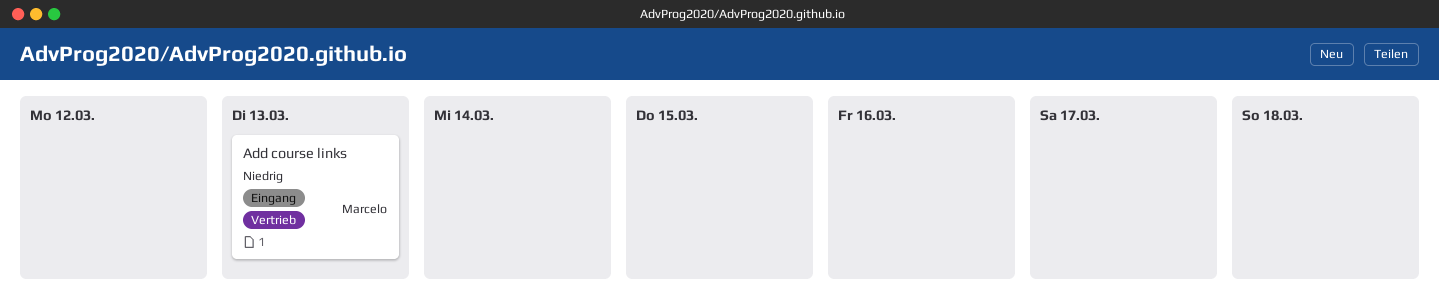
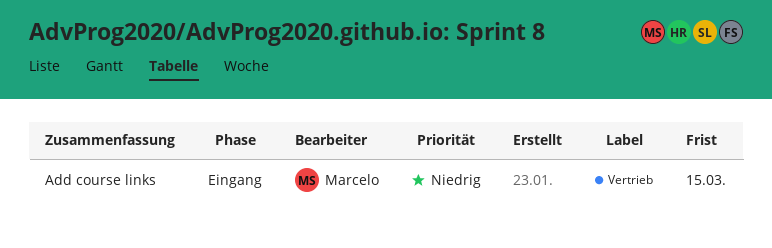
Add course links, due: Mar 13 -> Mar 15

